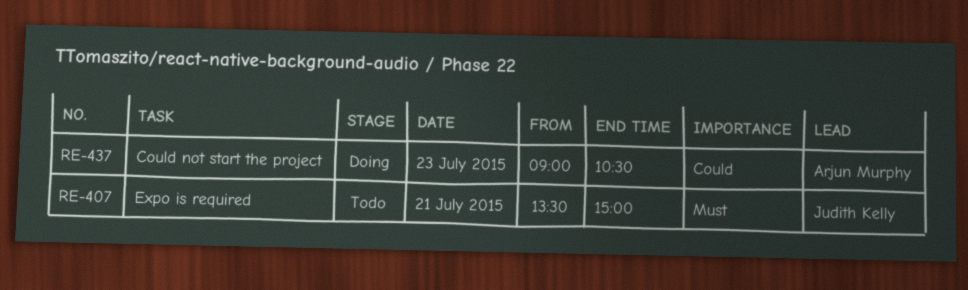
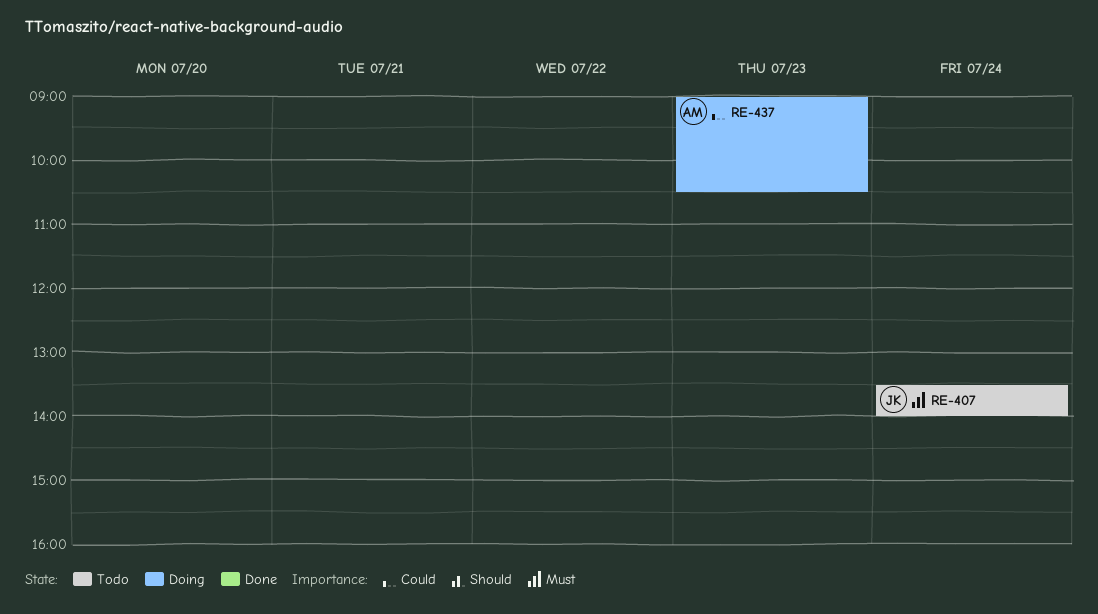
RE-407, day: Jul 21 -> Jul 24
RE-407, ends: 15:00 -> 14:00

